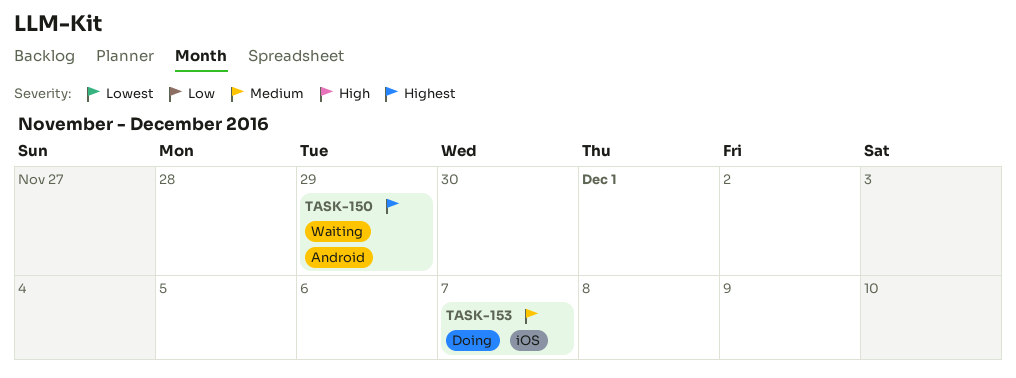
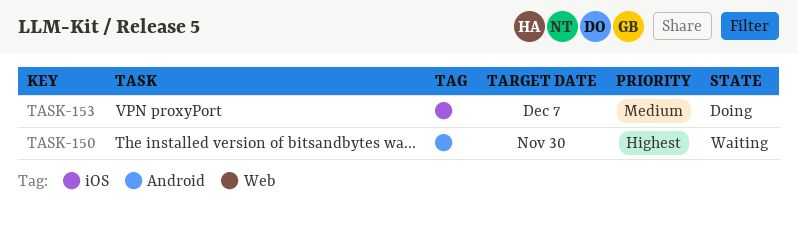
TASK-150, due: Nov 29 -> Nov 30

